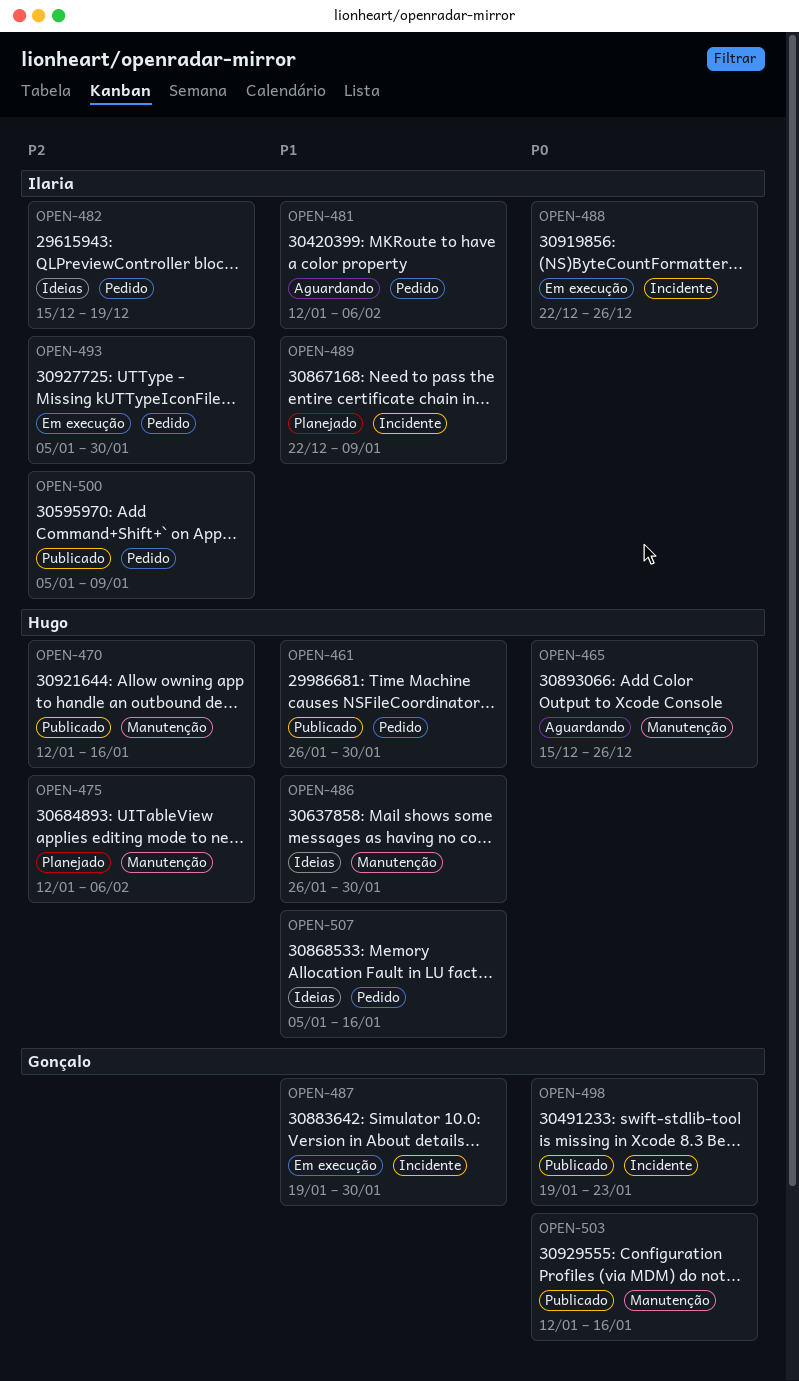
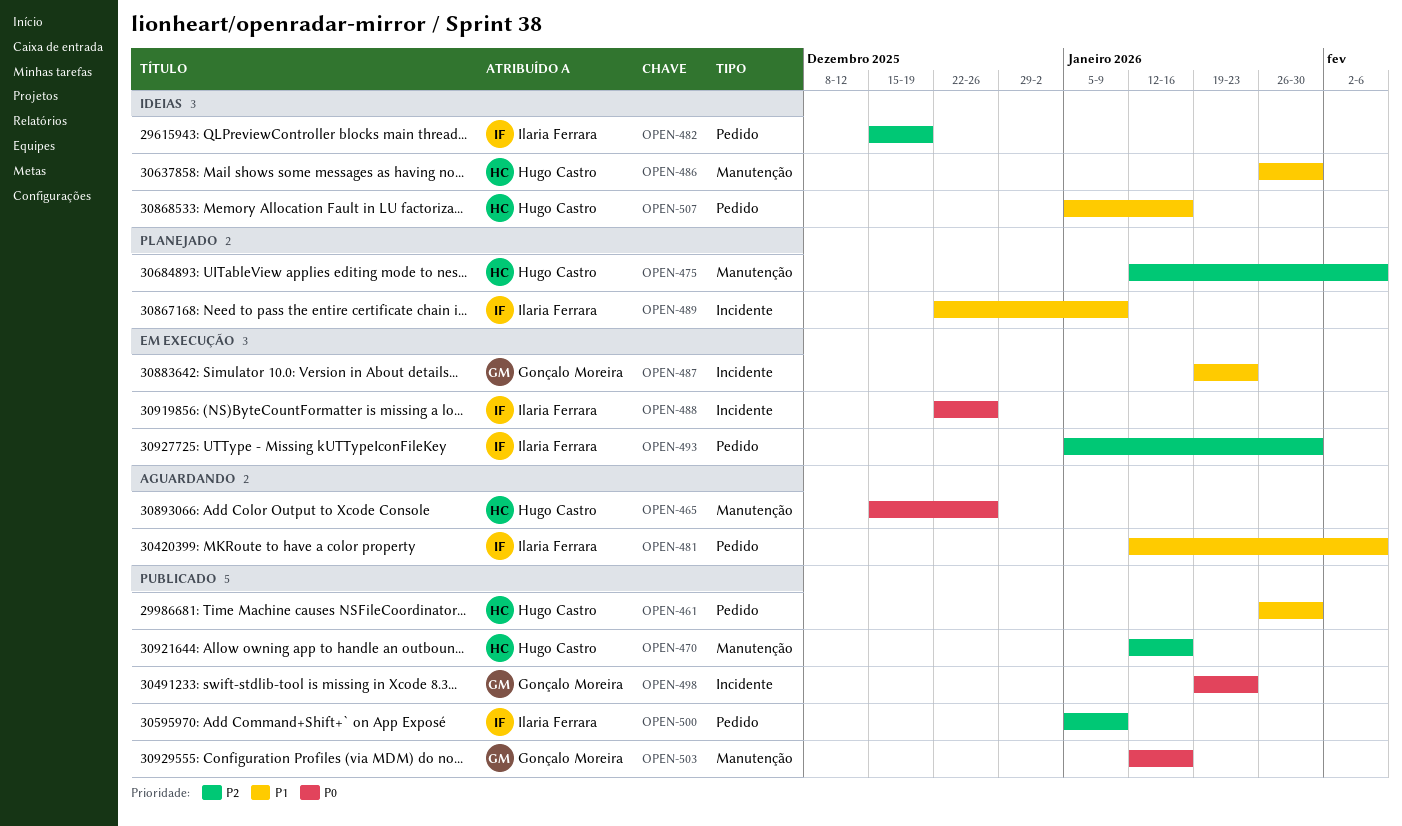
OPEN-487, due: Jan 30 -> Jan 23

